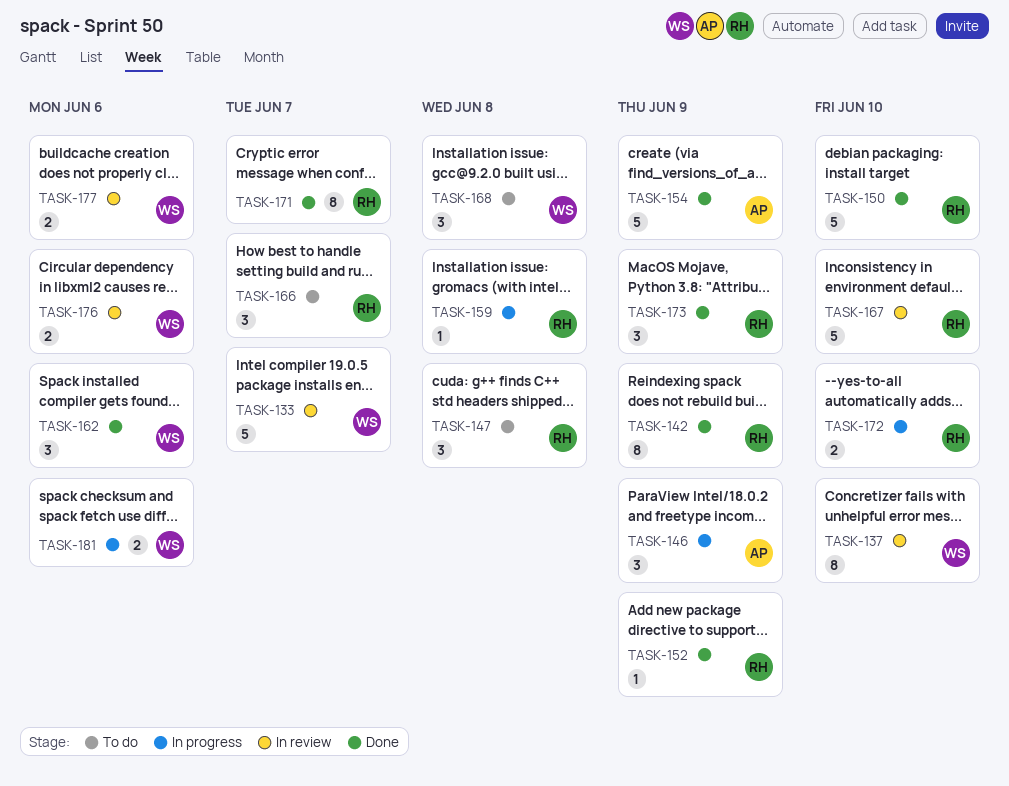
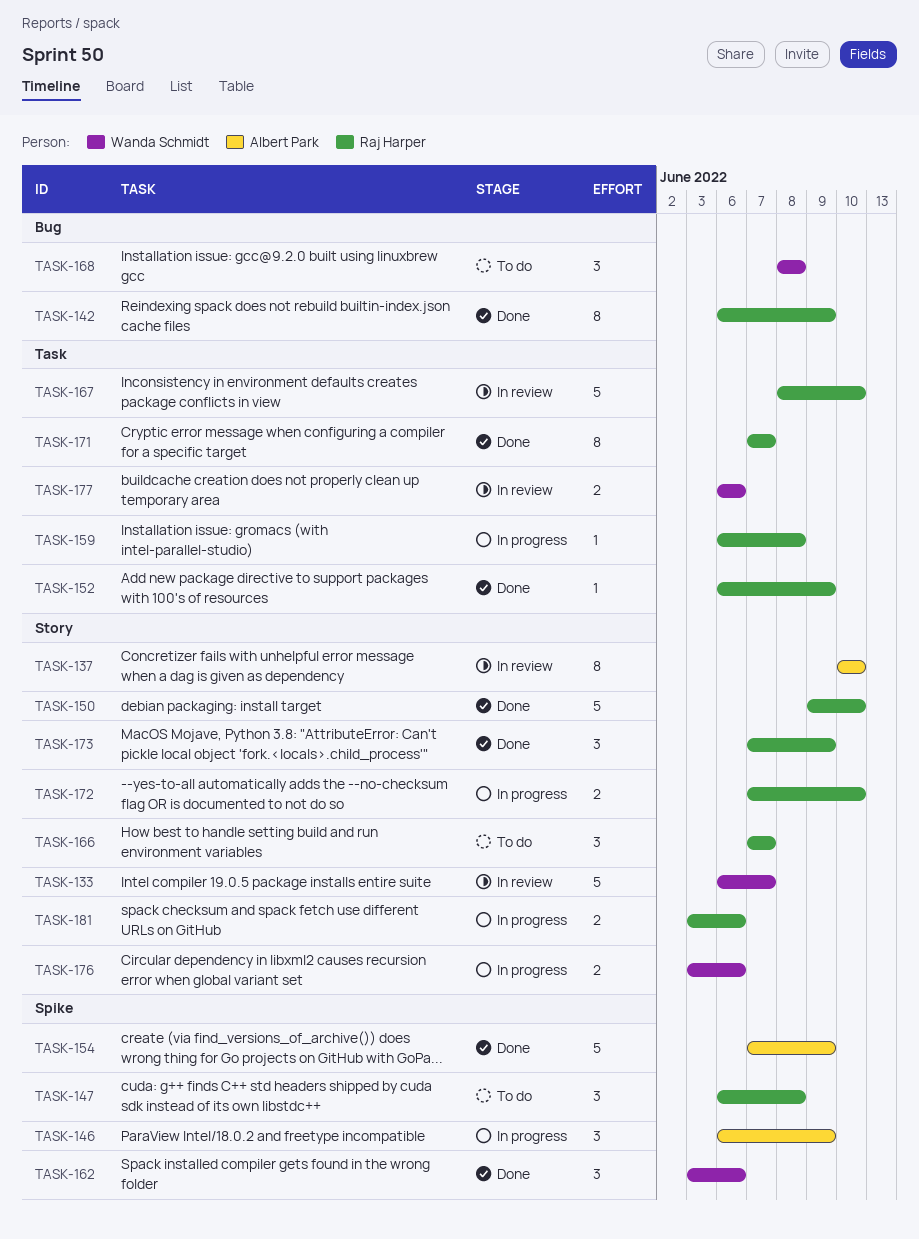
TASK-137, owner: Wanda Schmidt -> Albert Park
TASK-176, status: In review -> In progress
TASK-181, owner: Wanda Schmidt -> Raj Harper

